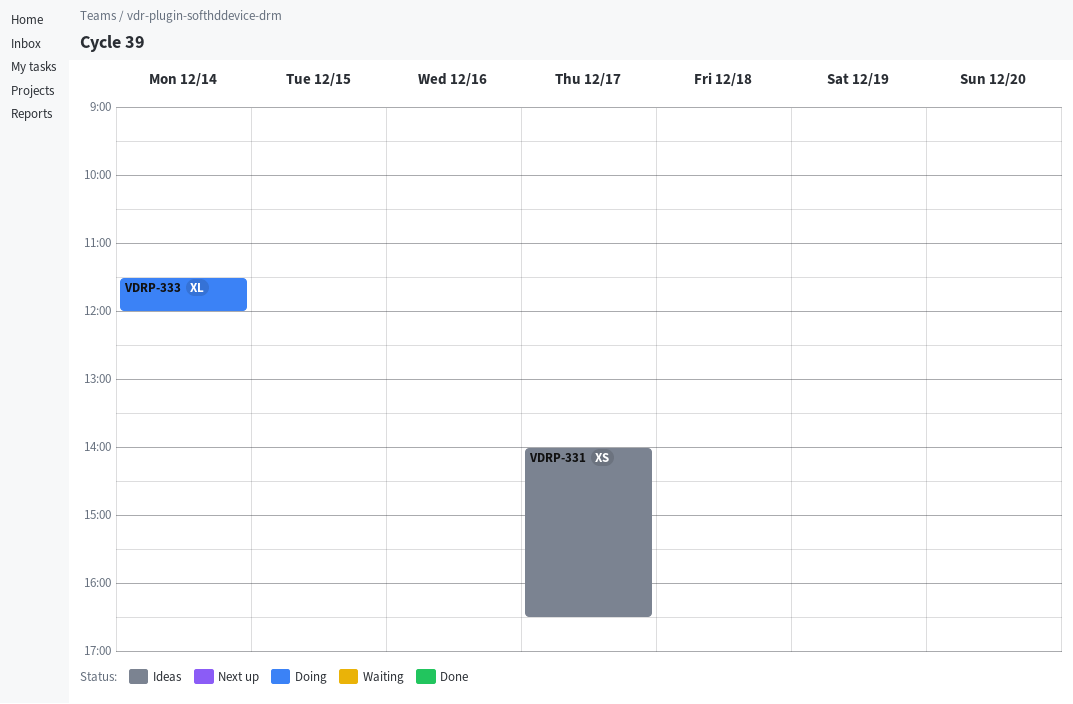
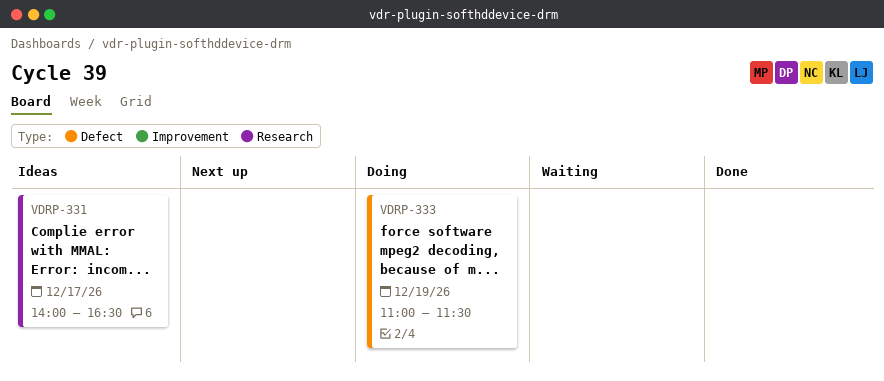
VDRP-333, day: Dec 14 -> Dec 19
VDRP-333, begins: 11:30 -> 11:00
VDRP-333, ends: 12:00 -> 11:30

